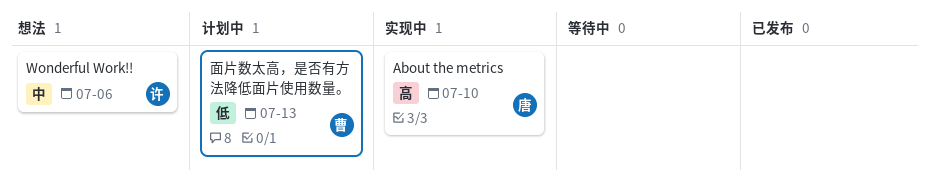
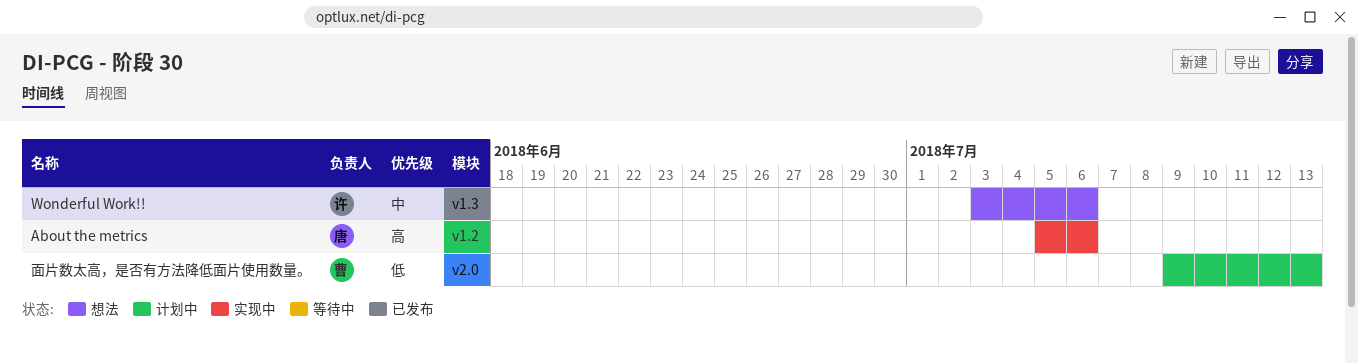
About the metrics, due: Jul 10 -> Jul 6

